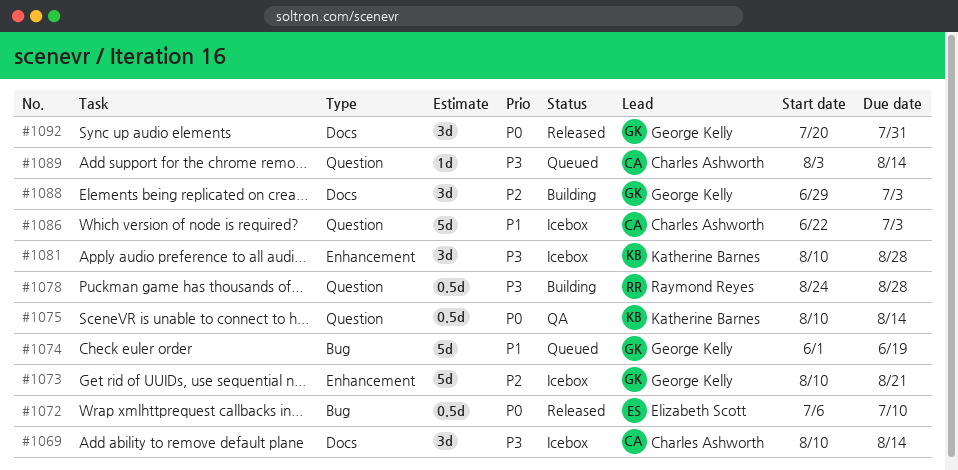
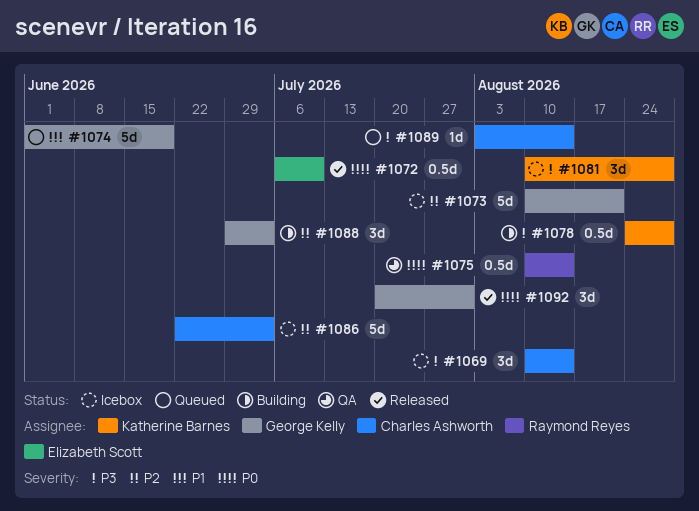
#1075, owner: Katherine Barnes -> Raymond Reyes
#1078, owner: Raymond Reyes -> Katherine Barnes
#1086, priority: P1 -> P2

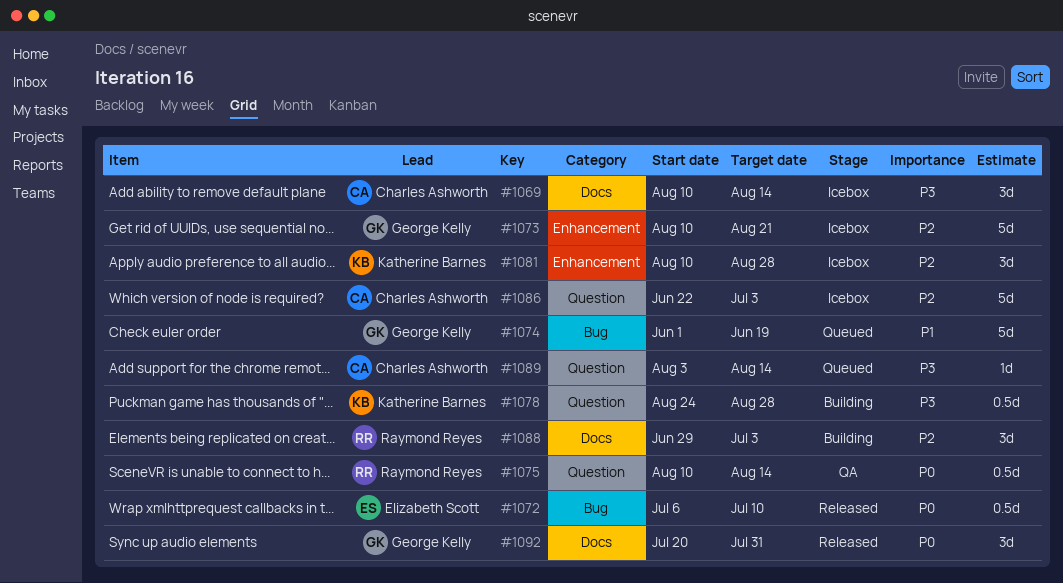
#1081, priority: P3 -> P2
#1088, owner: George Kelly -> Raymond Reyes

